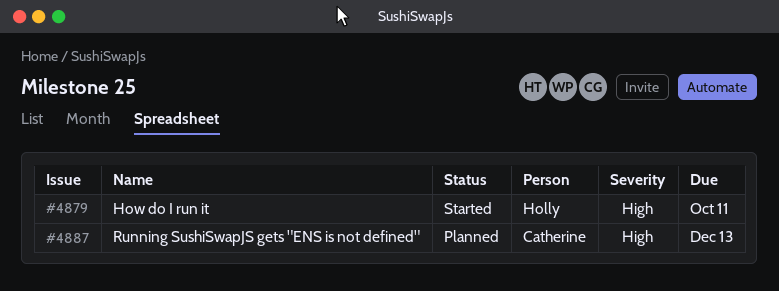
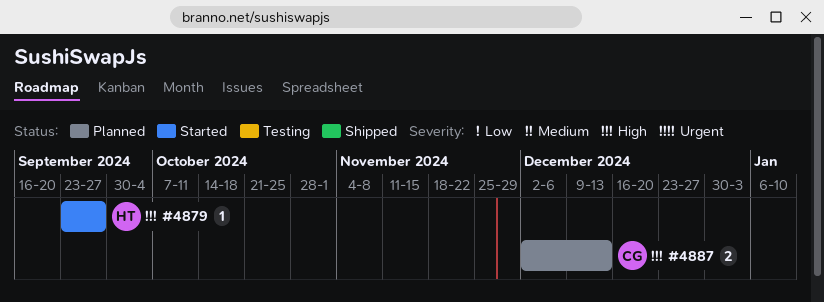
#4879, due: Oct 11 -> Sep 27

